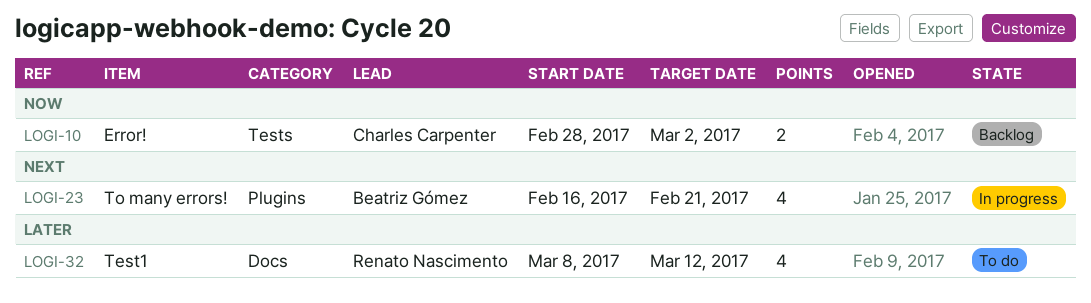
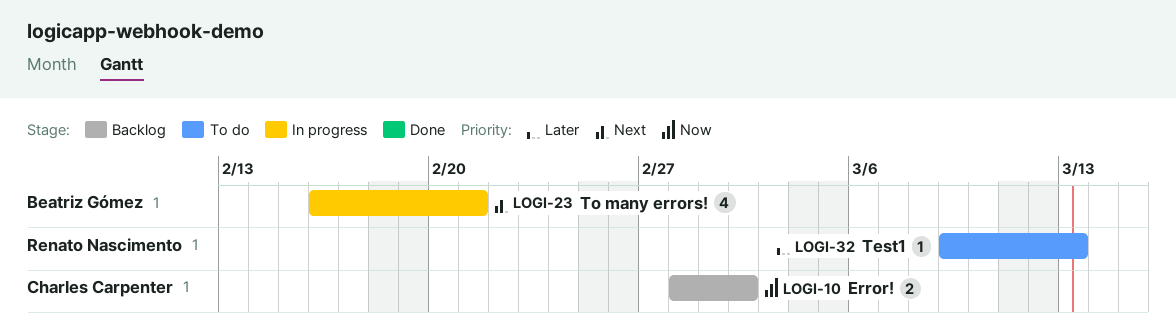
LOGI-32, estimate: 4 -> 1
LOGI-32, start: Mar 8 -> Mar 9
LOGI-32, due: Mar 12 -> Mar 13

